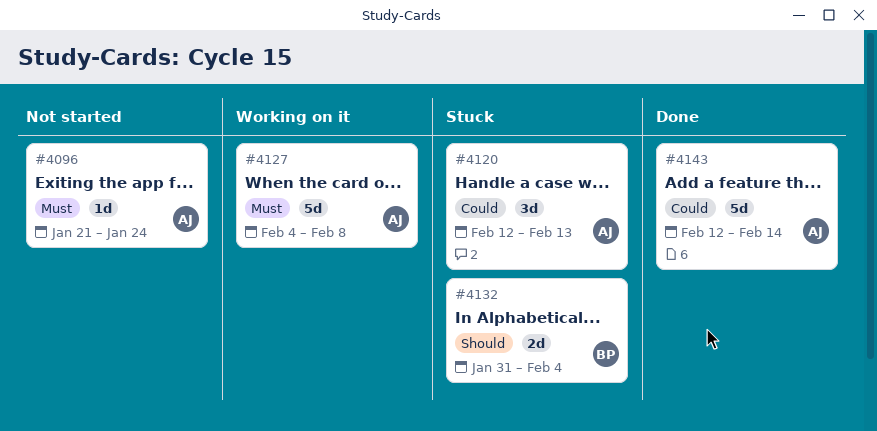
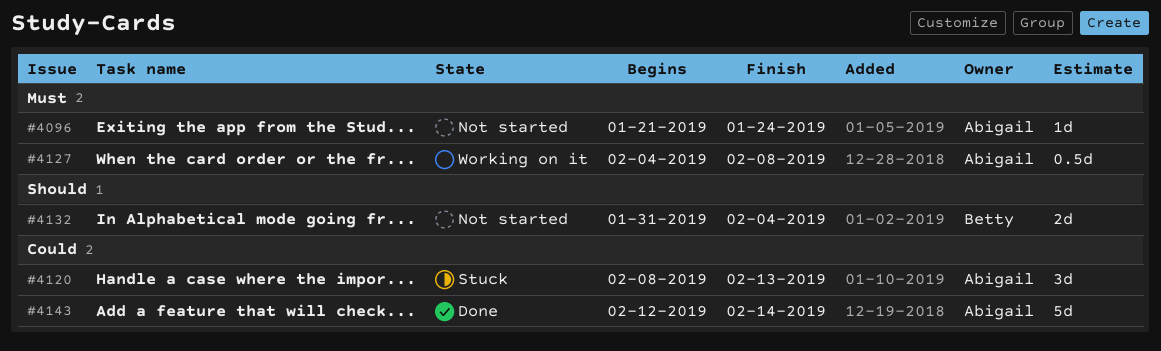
#4120, start: Feb 12 -> Feb 8
#4127, estimate: 5d -> 0.5d
#4132, status: Stuck -> Not started

